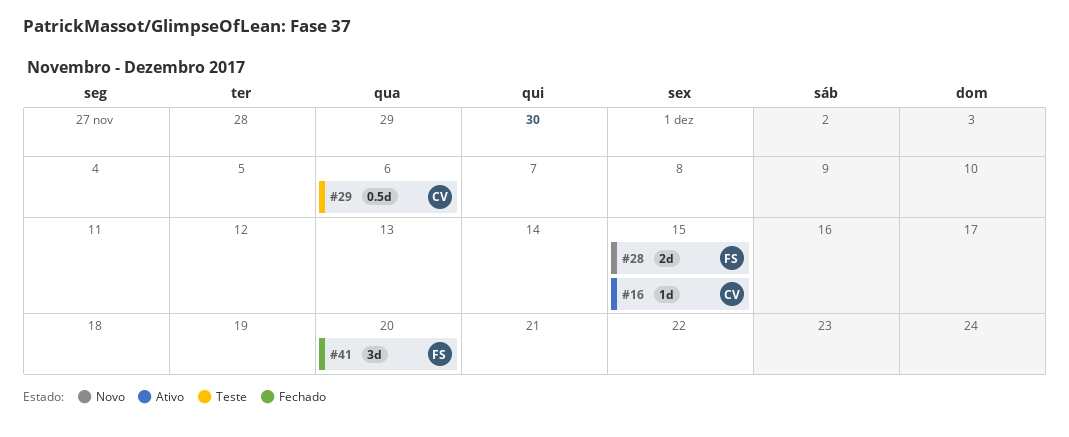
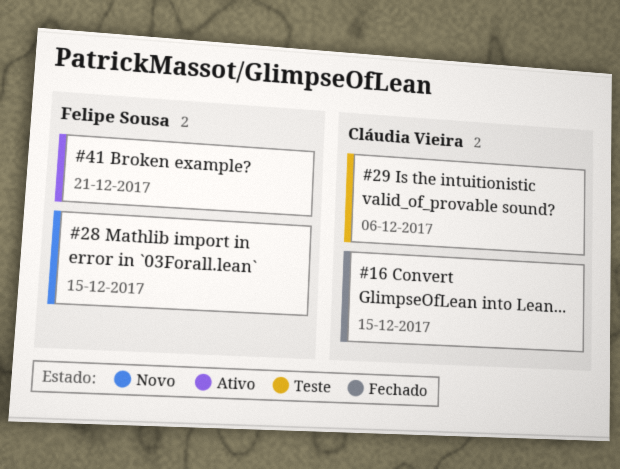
#16, status: Ativo -> Fechado
#41, status: Fechado -> Ativo
#41, due: Dec 20 -> Dec 21

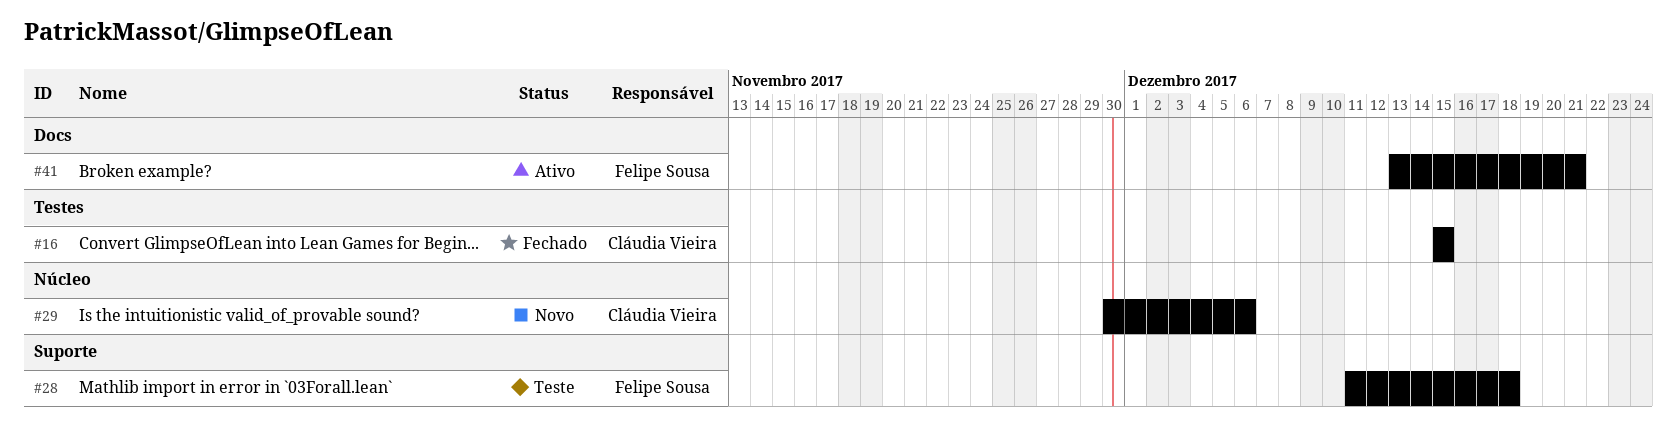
#28, status: Novo -> Teste
#28, due: Dec 15 -> Dec 18
#29, status: Teste -> Novo

